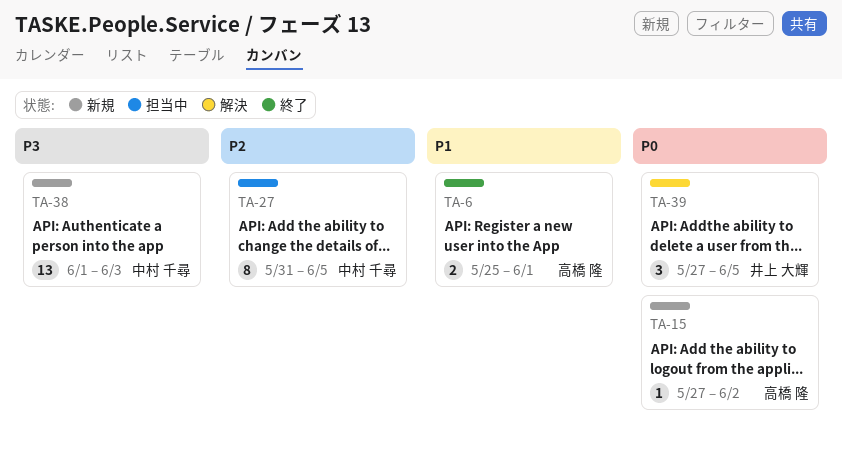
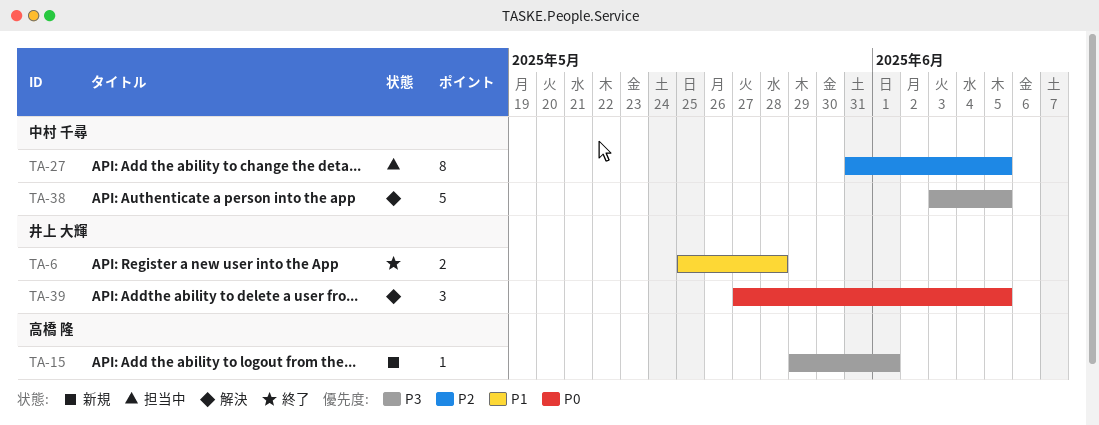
TA-6, owner: 高橋 隆 -> 井上 大輝
TA-6, due: Jun 1 -> May 28
TA-15, priority: P0 -> P3
TA-15, start: May 27 -> May 29
TA-15, due: Jun 2 -> Jun 1
TA-38, status: 新規 -> 解決
TA-38, estimate: 13 -> 5
TA-38, start: Jun 1 -> Jun 3
TA-38, due: Jun 3 -> Jun 5

